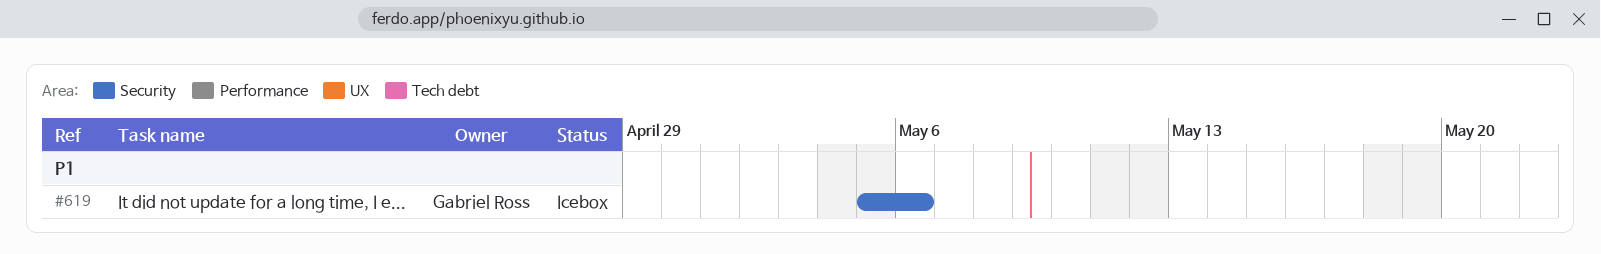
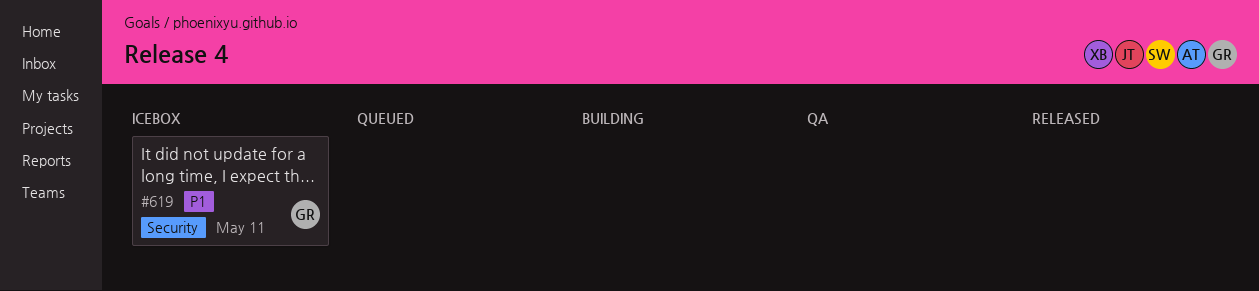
#619, due: May 6 -> May 11

